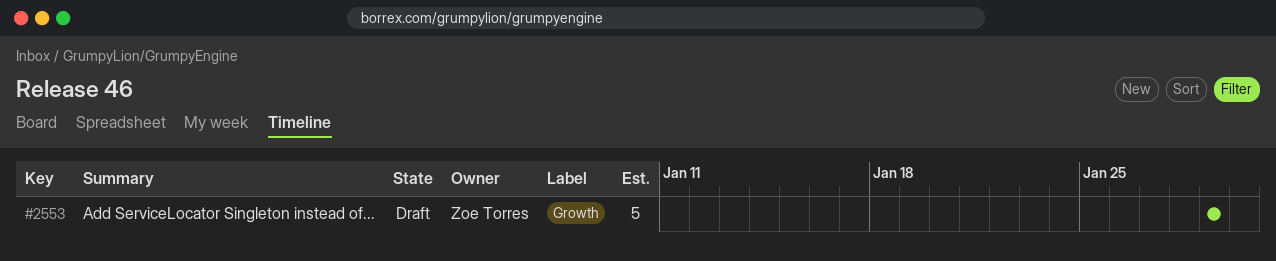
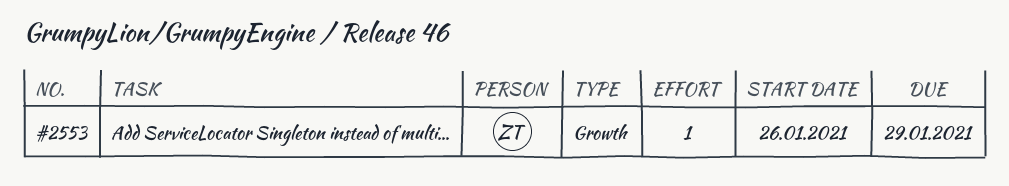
#2553, estimate: 5 -> 1
#2553, start: Jan 29 -> Jan 26

